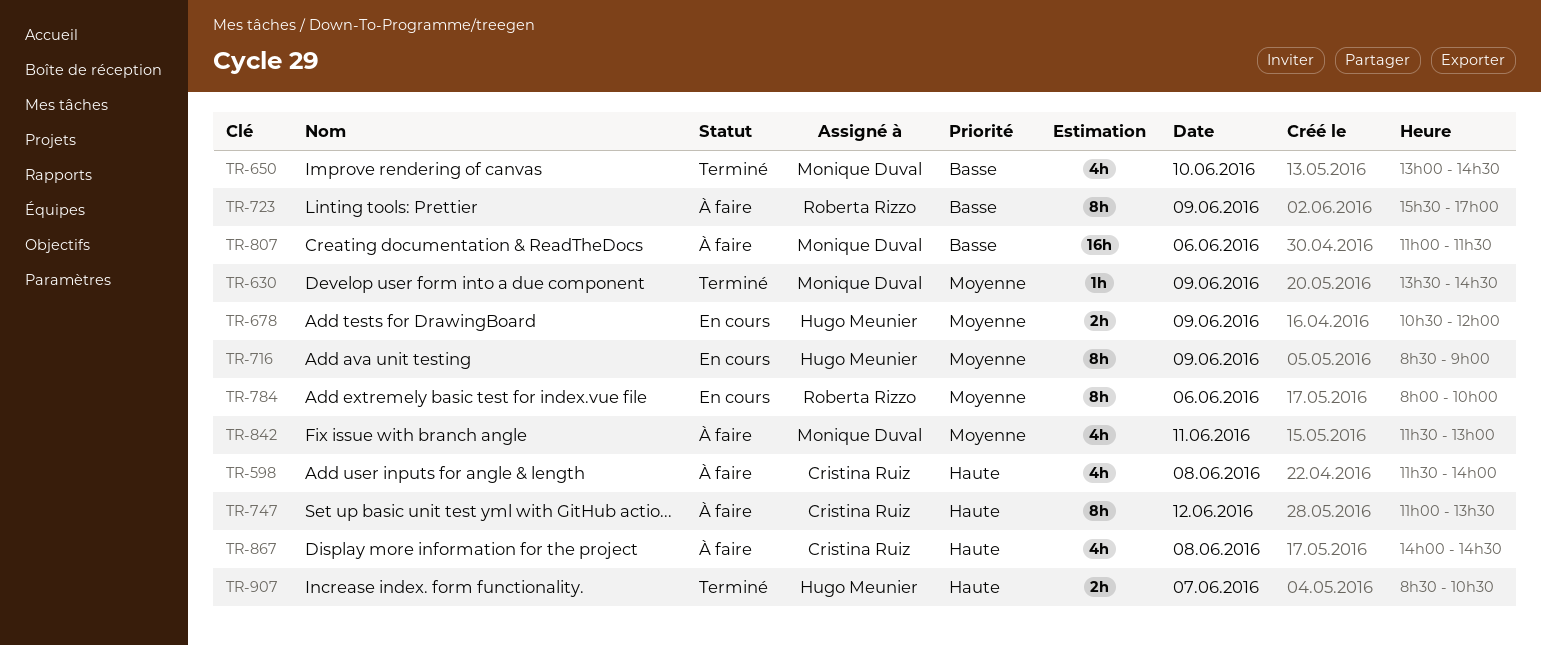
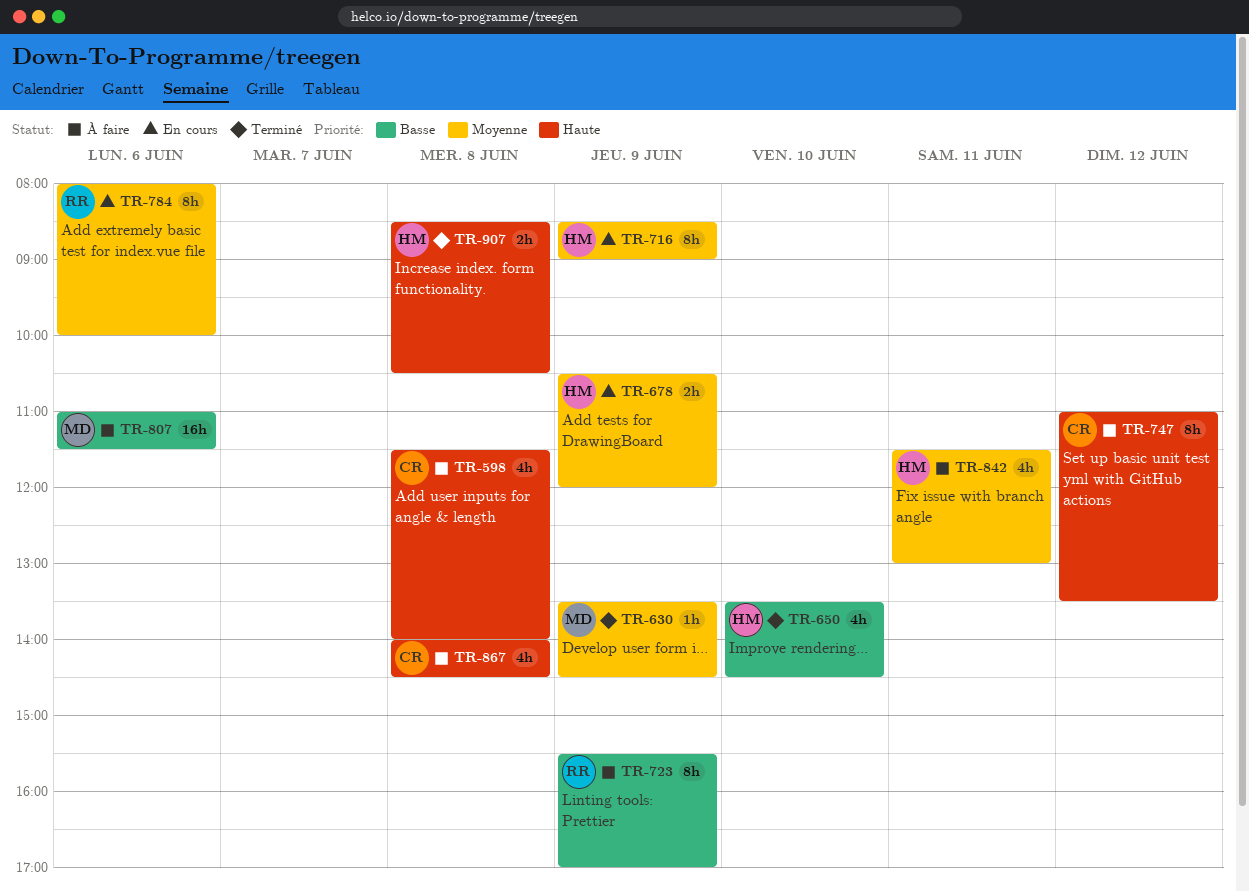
TR-650, owner: Monique Duval -> Hugo Meunier
TR-650, begins: 13:00 -> 13:30
TR-842, owner: Monique Duval -> Hugo Meunier
TR-907, day: Jun 7 -> Jun 8

